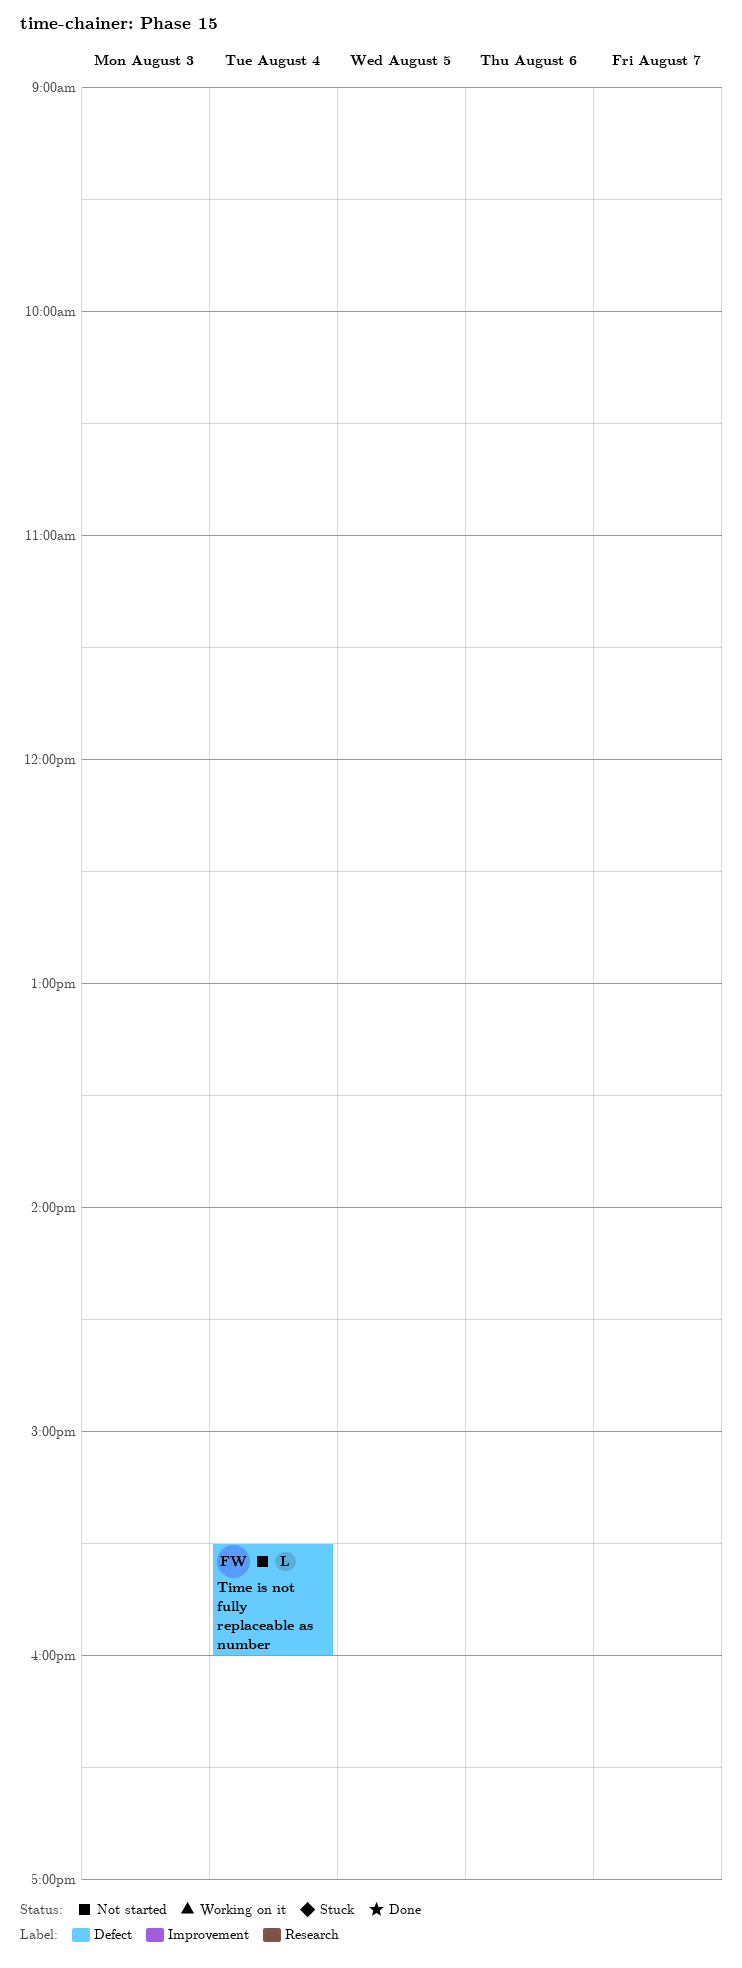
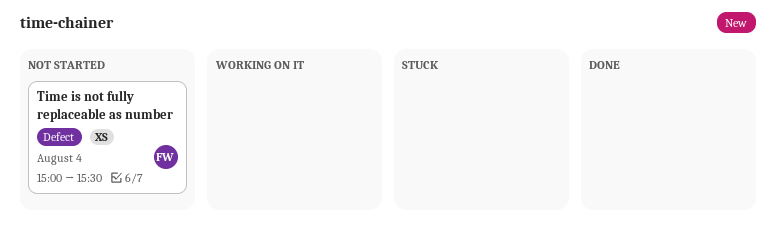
Time is not fully replaceable as number, estimate: L -> XS
Time is not fully replaceable as number, begins: 15:30 -> 15:00
Time is not fully replaceable as number, ends: 16:00 -> 15:30

